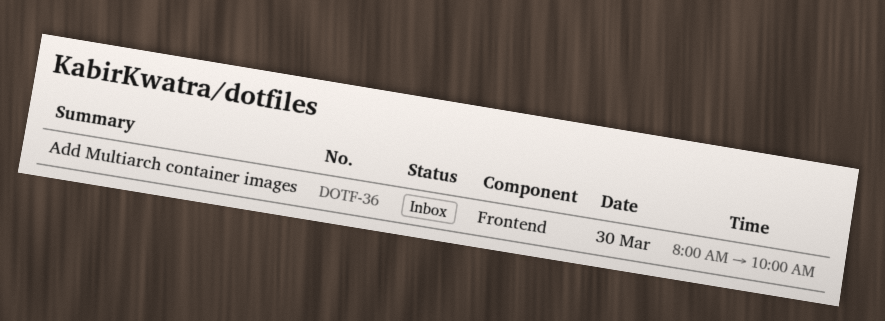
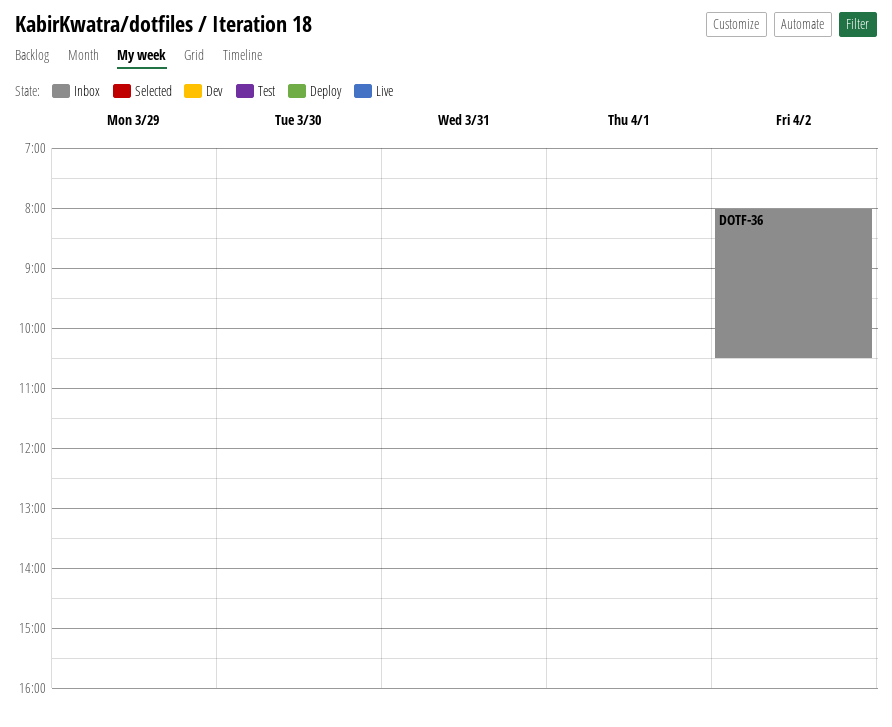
DOTF-36, day: Mar 30 -> Apr 2
DOTF-36, ends: 10:00 -> 10:30

